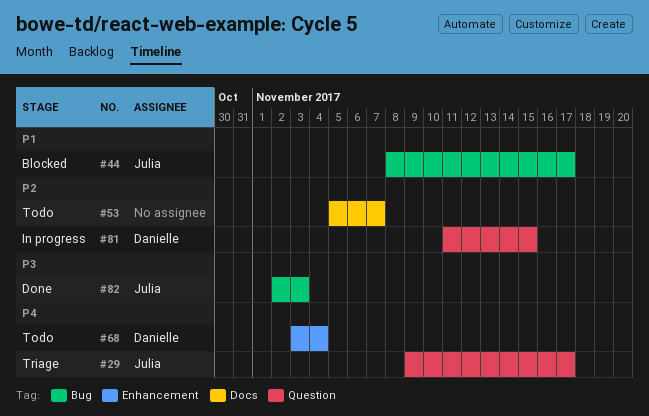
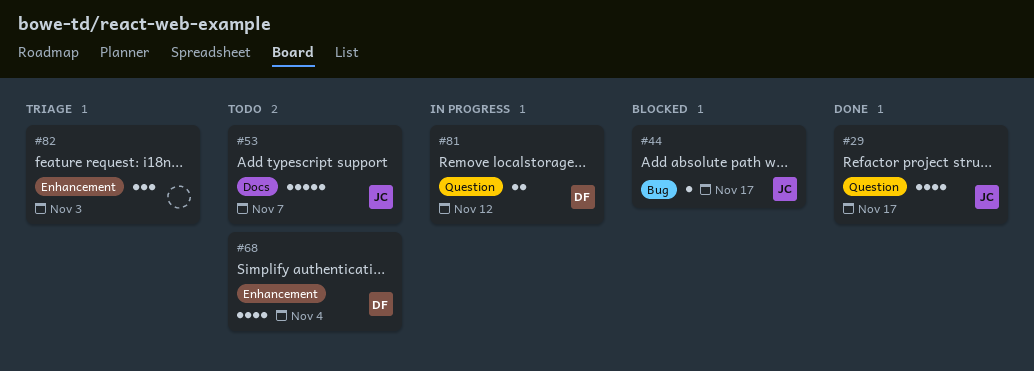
#29, status: Triage -> Done
#53, owner: none -> Julia
#81, due: Nov 15 -> Nov 12
#82, status: Done -> Triage
#82, owner: Julia -> none
#82, label: Bug -> Enhancement

